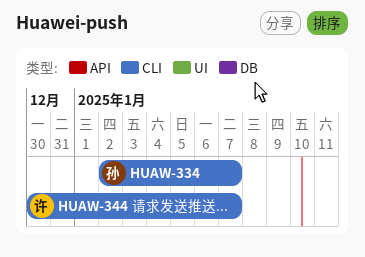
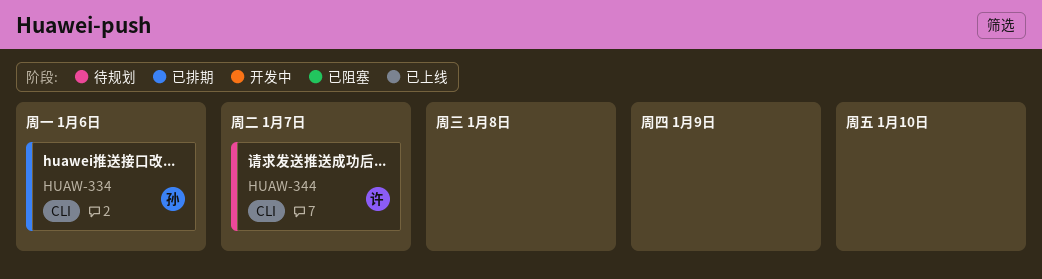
HUAW-334, due: Jan 7 -> Jan 6

